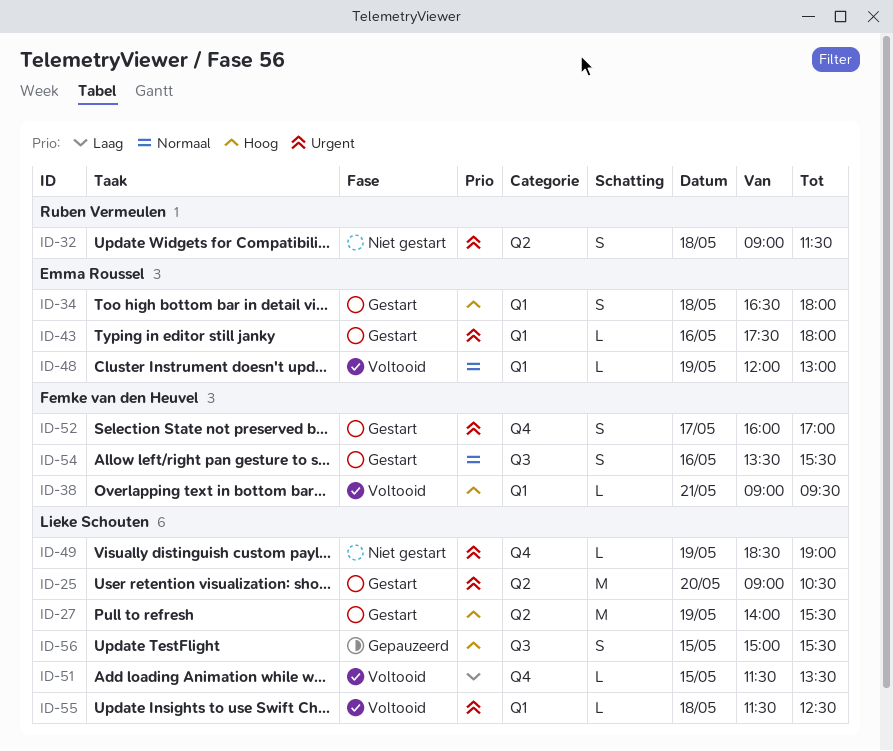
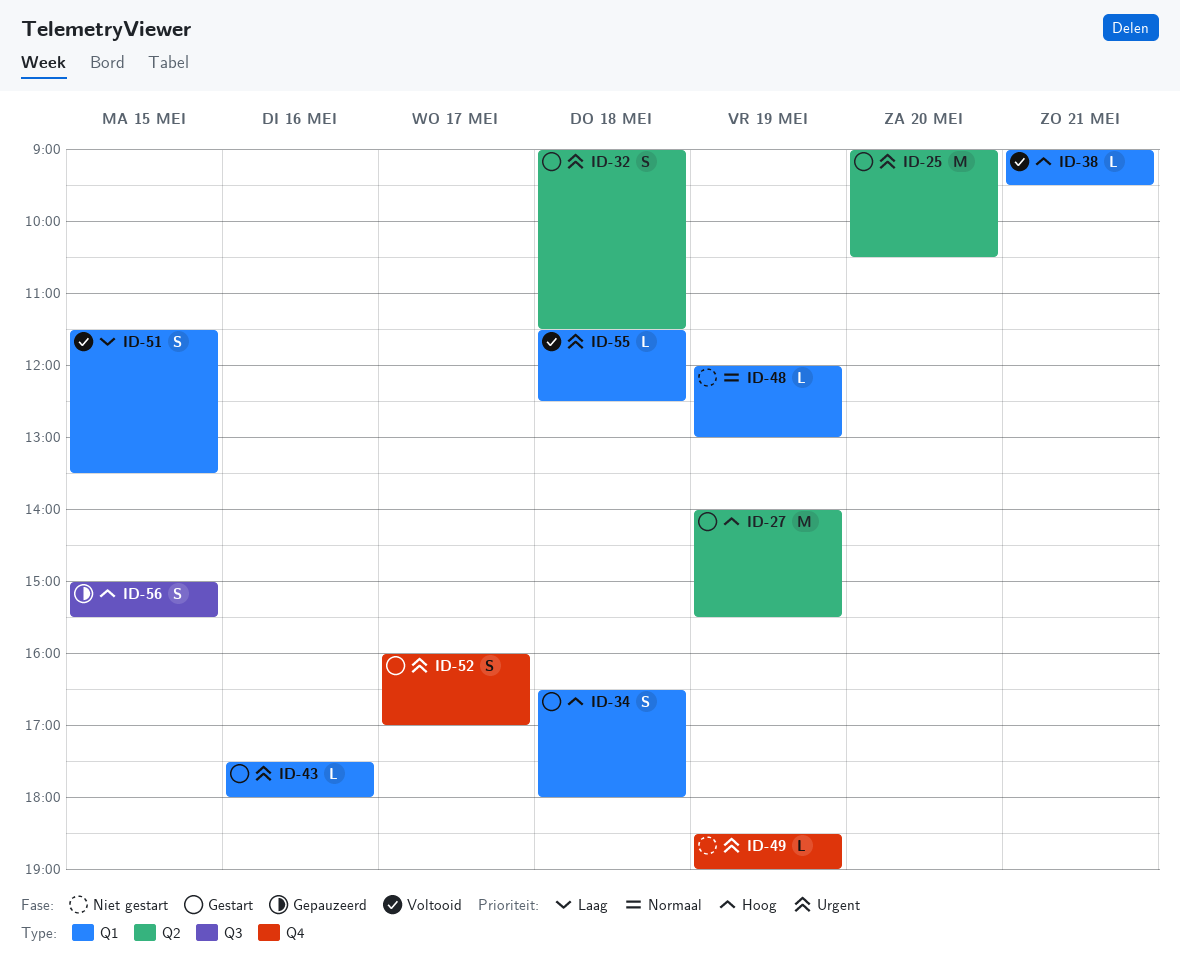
ID-32, status: Niet gestart -> Gestart
ID-48, status: Voltooid -> Niet gestart
ID-51, label: Q4 -> Q1
ID-51, estimate: L -> S
ID-54: present -> none

